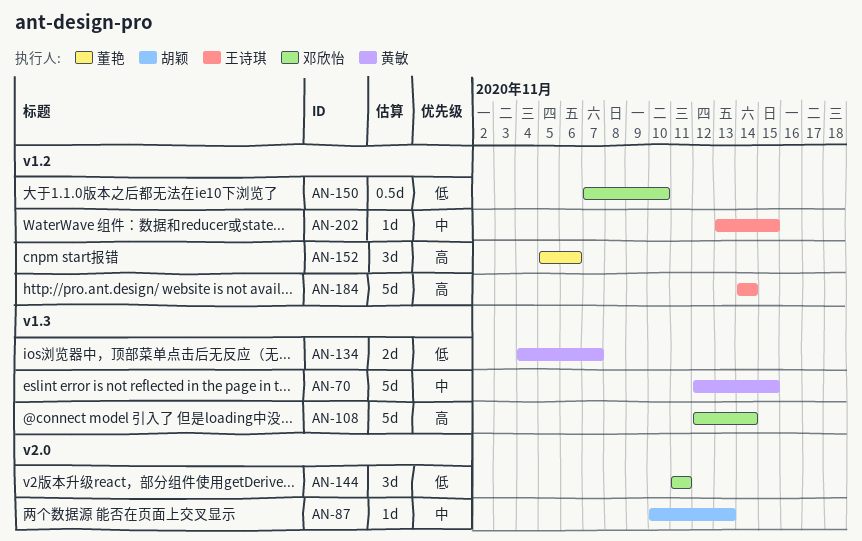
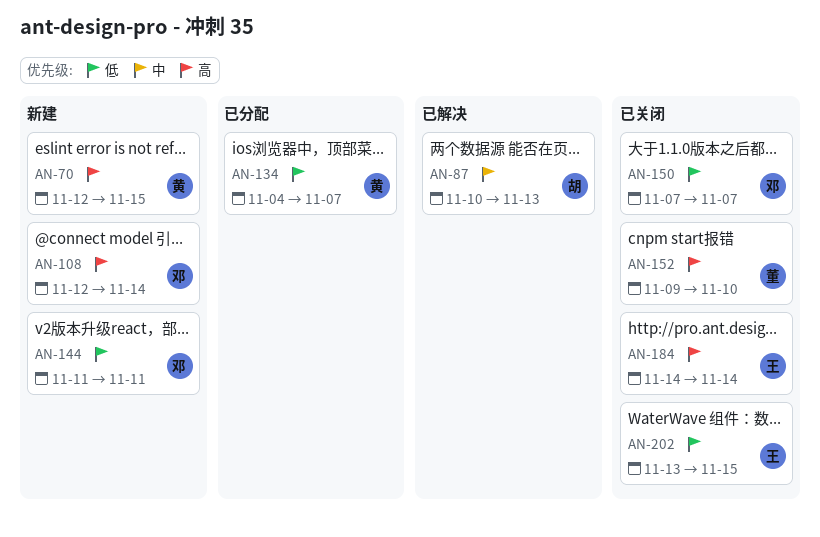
AN-70, priority: 中 -> 高
AN-150, due: Nov 10 -> Nov 7
AN-152, start: Nov 5 -> Nov 9
AN-152, due: Nov 6 -> Nov 10
AN-202, priority: 中 -> 低

